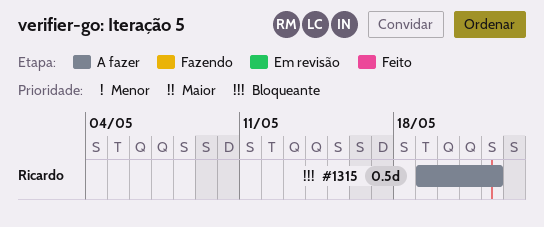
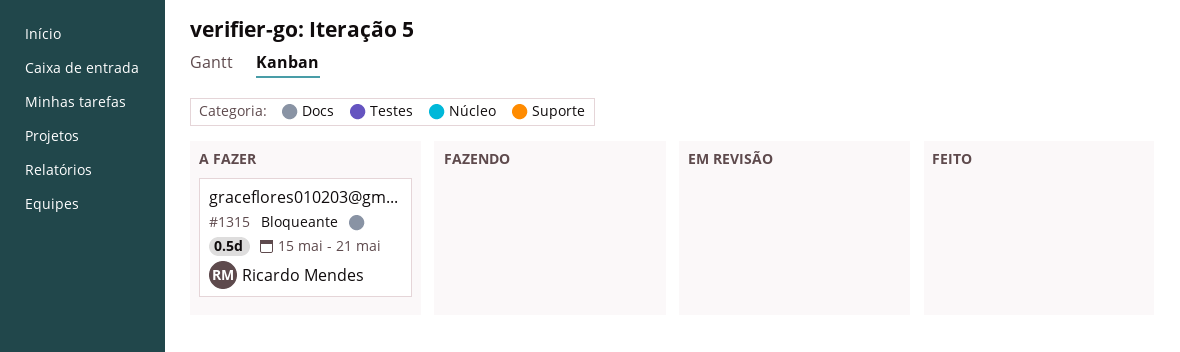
#1315, start: May 19 -> May 15
#1315, due: May 22 -> May 21

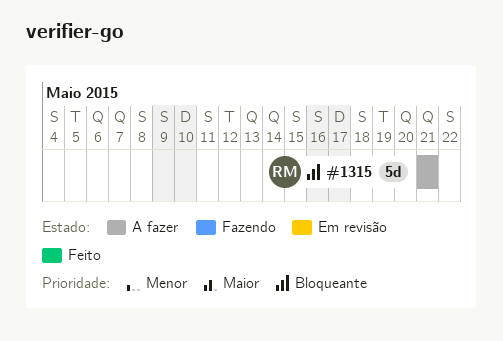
#1315, estimate: 0.5d -> 5d
#1315, start: May 15 -> May 21

